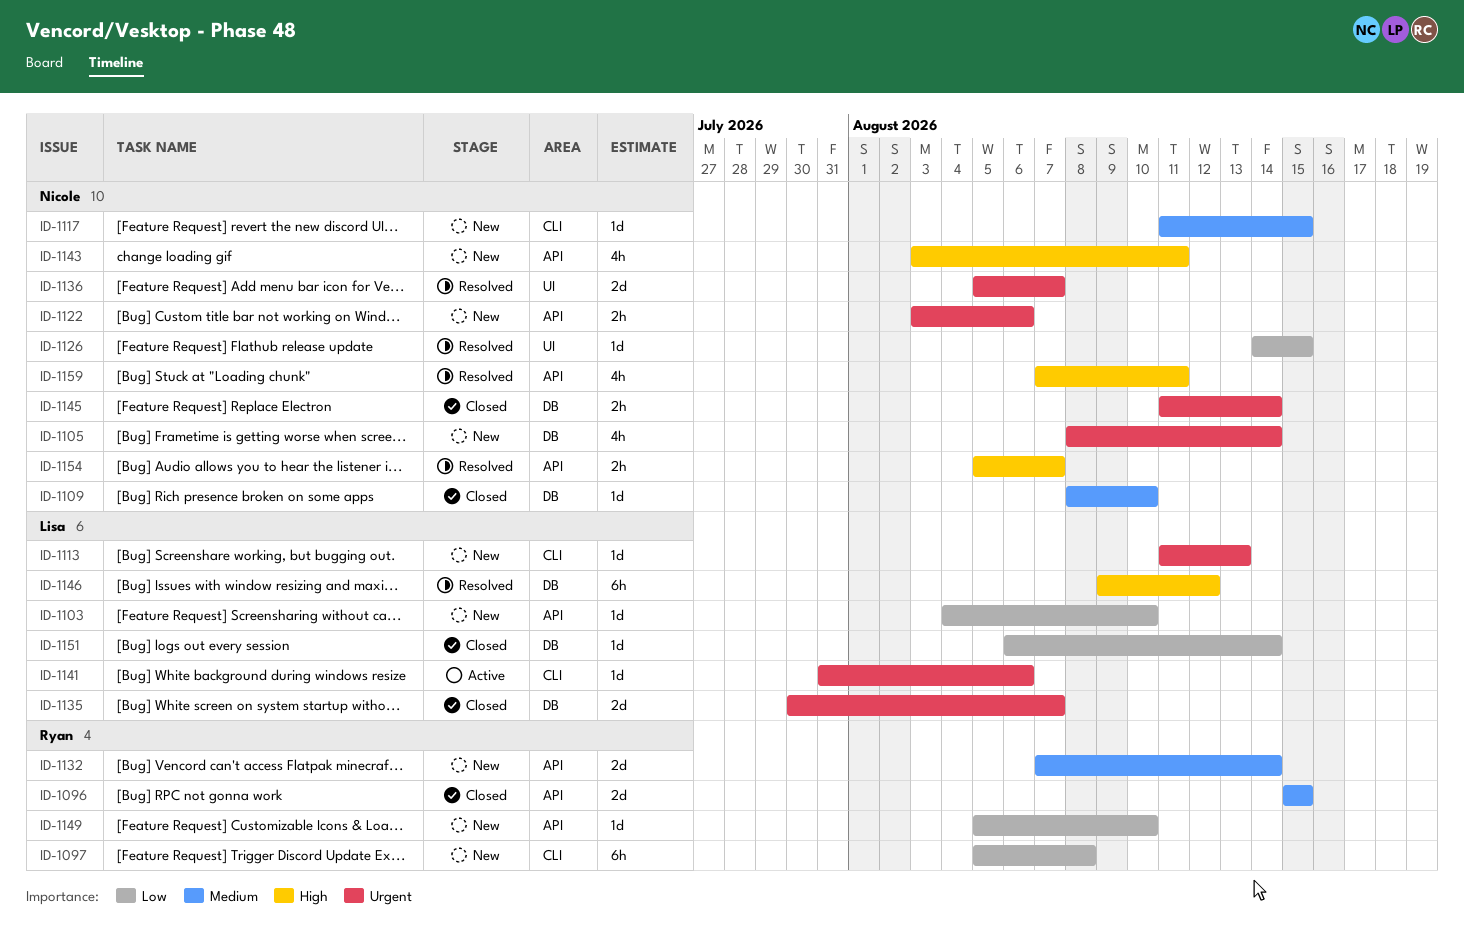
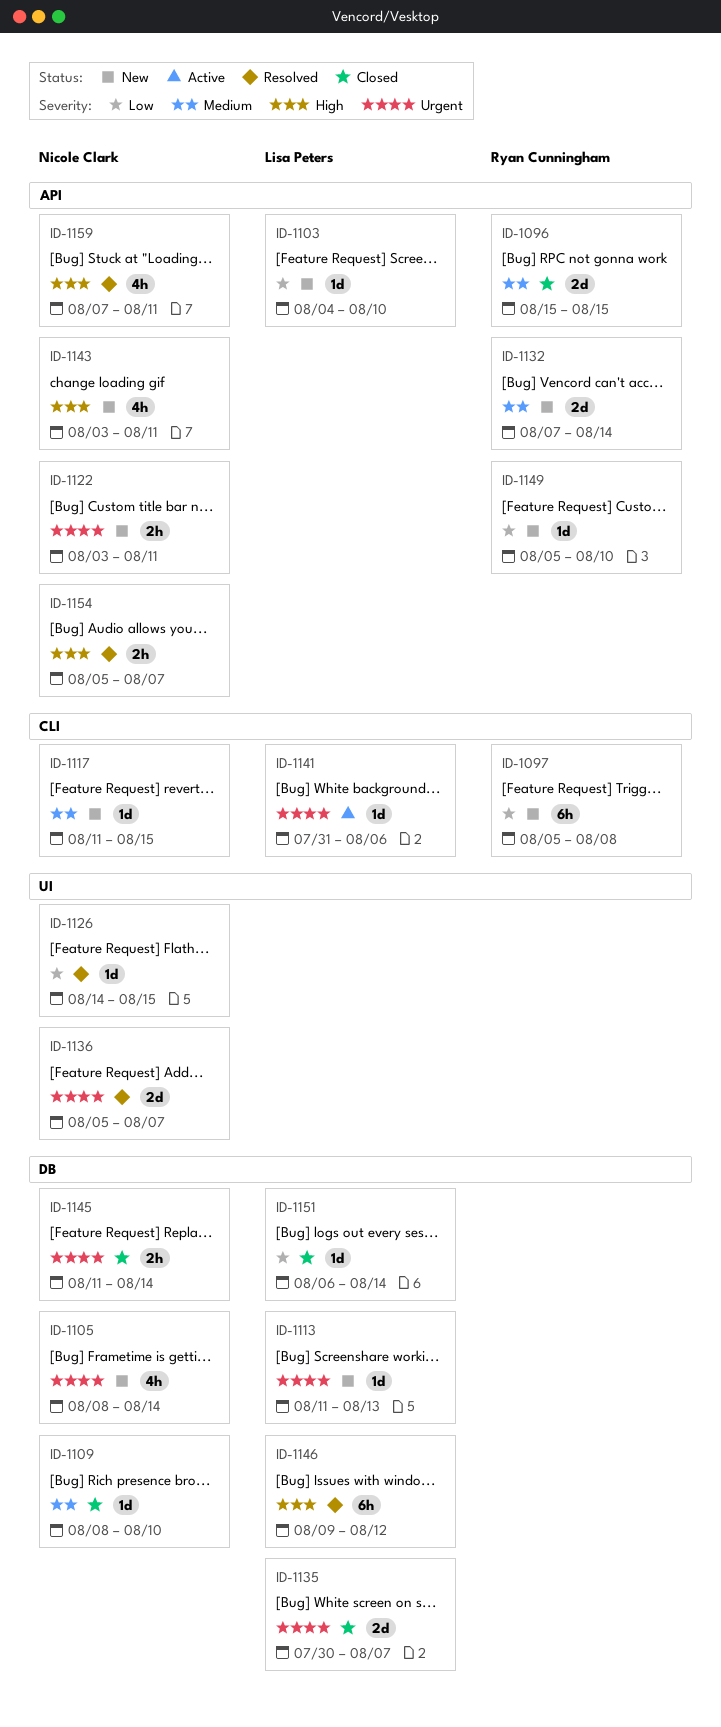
ID-1113, label: CLI -> DB
ID-1122, due: Aug 6 -> Aug 11

